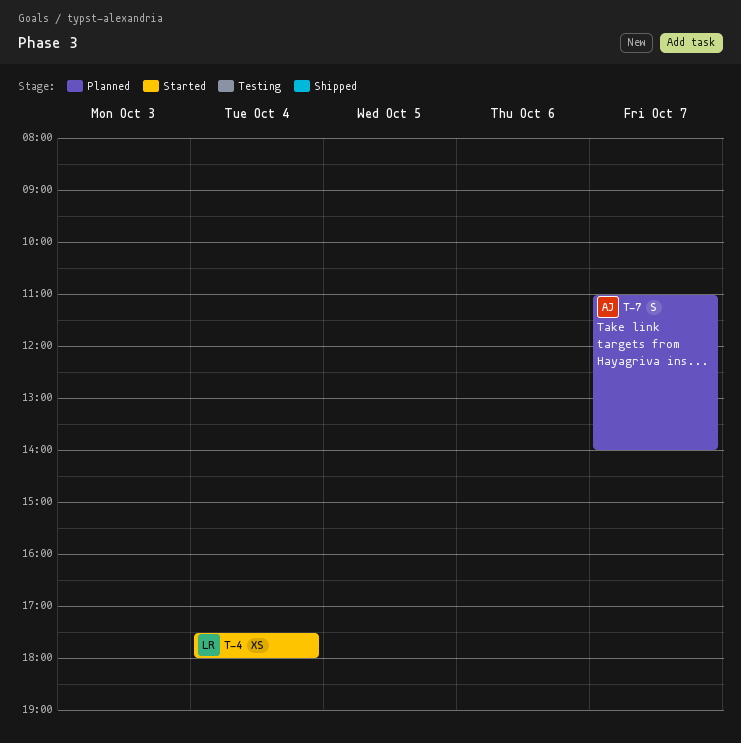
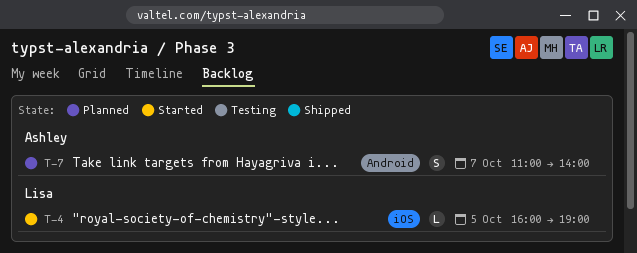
T-4, estimate: XS -> L
T-4, day: Oct 4 -> Oct 5
T-4, begins: 17:30 -> 16:00
T-4, ends: 18:00 -> 19:00

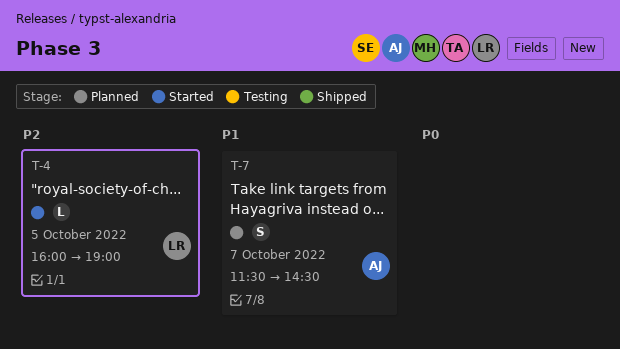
T-7, begins: 11:00 -> 11:30
T-7, ends: 14:00 -> 14:30

